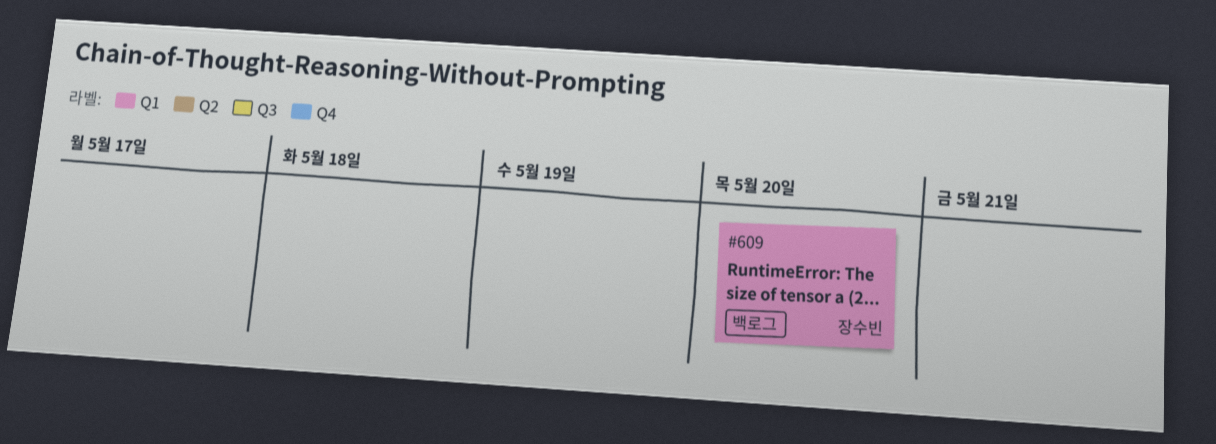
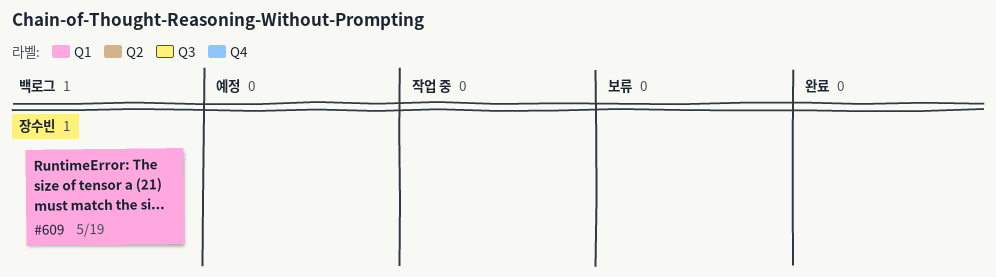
#609, due: May 20 -> May 19

